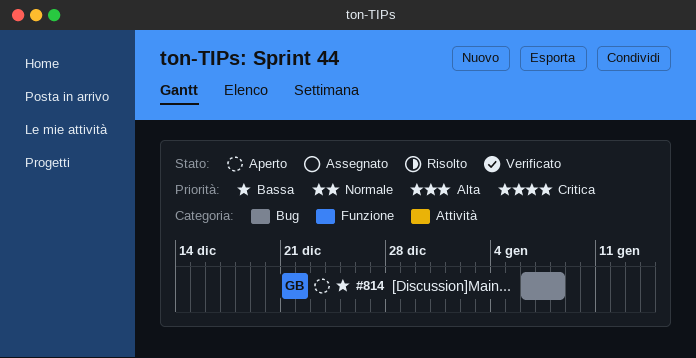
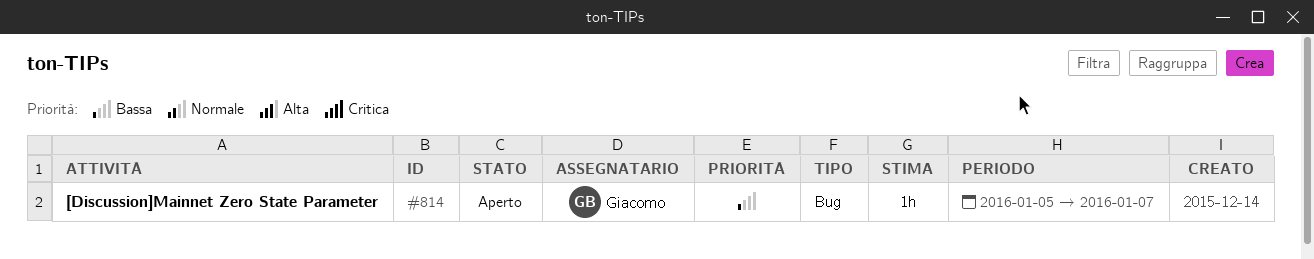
#814, start: Jan 6 -> Jan 5
#814, due: Jan 8 -> Jan 7

